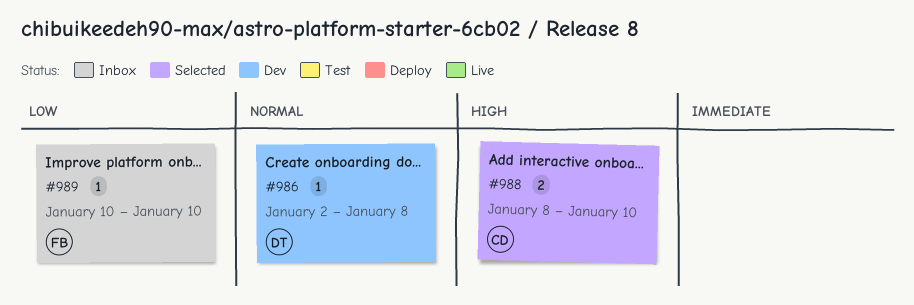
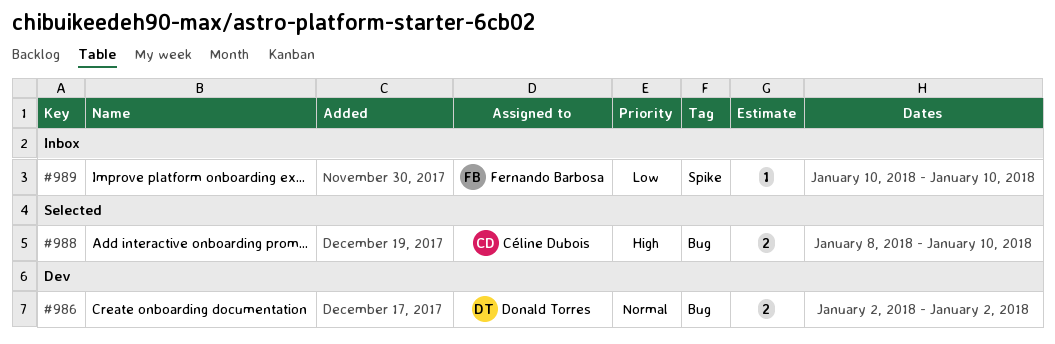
#986, estimate: 1 -> 2
#986, due: Jan 8 -> Jan 2

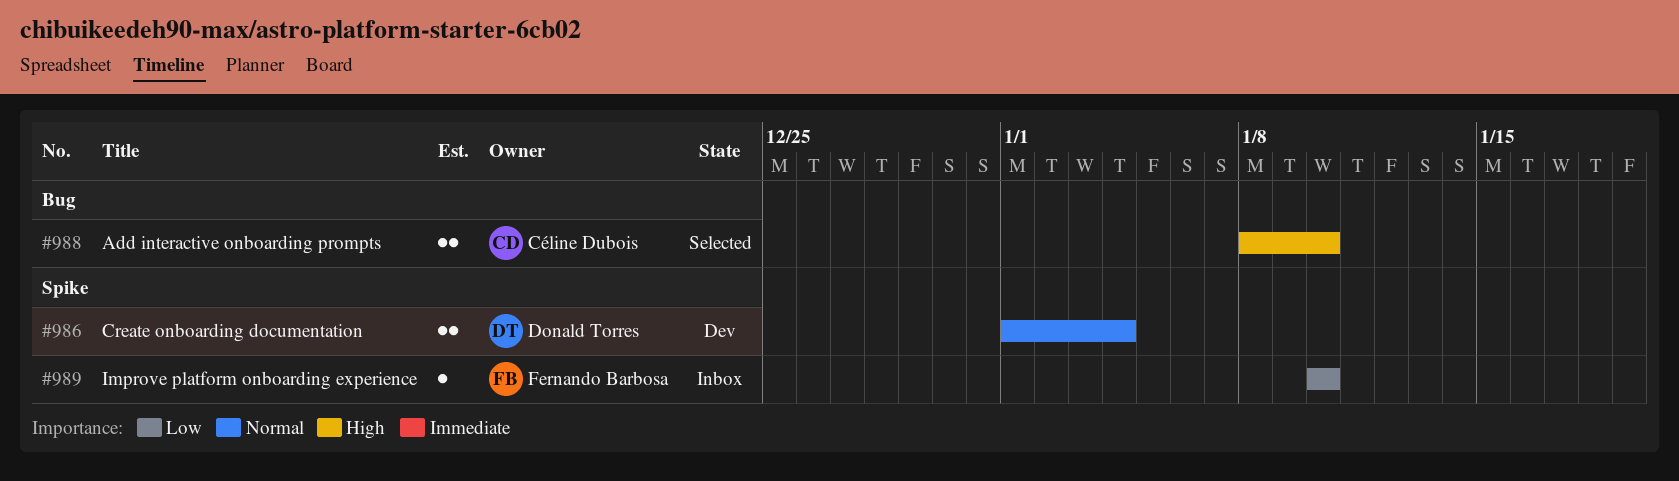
#986, label: Bug -> Spike
#986, start: Jan 2 -> Jan 1
#986, due: Jan 2 -> Jan 4

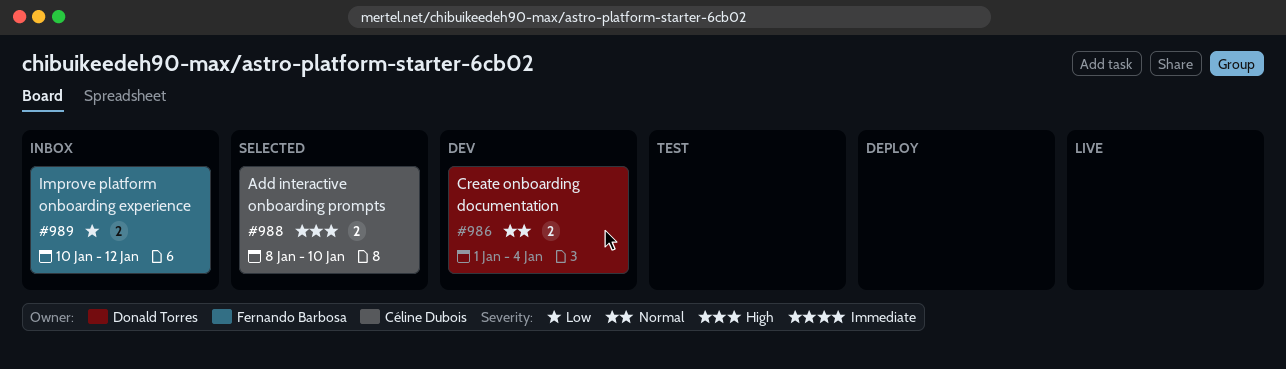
#989, estimate: 1 -> 2
#989, due: Jan 10 -> Jan 12

